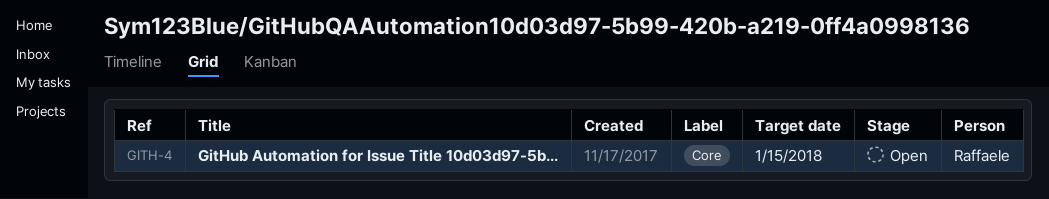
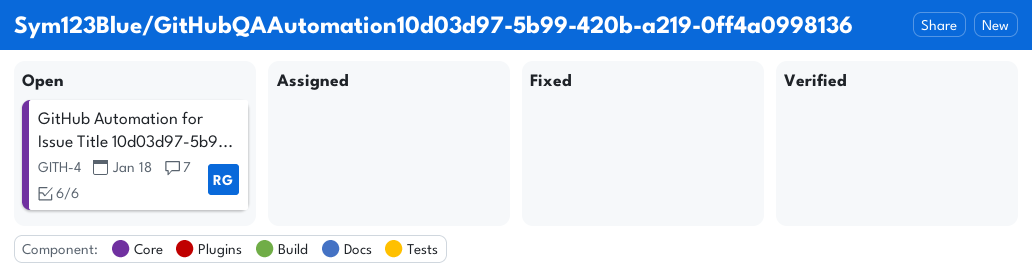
GITH-4, due: Jan 15 -> Jan 18

